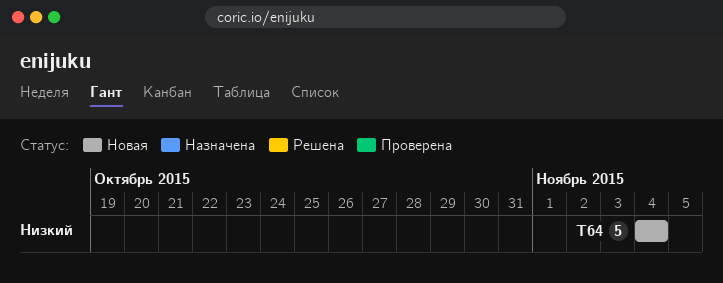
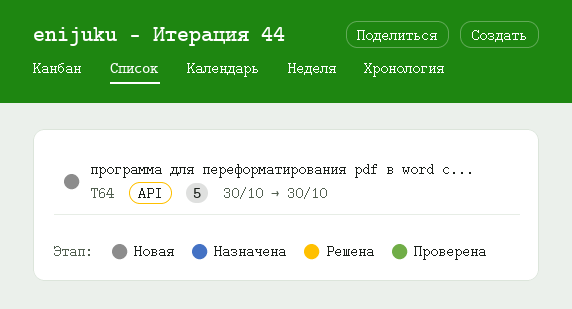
T64, start: Nov 4 -> Oct 30
T64, due: Nov 4 -> Oct 30

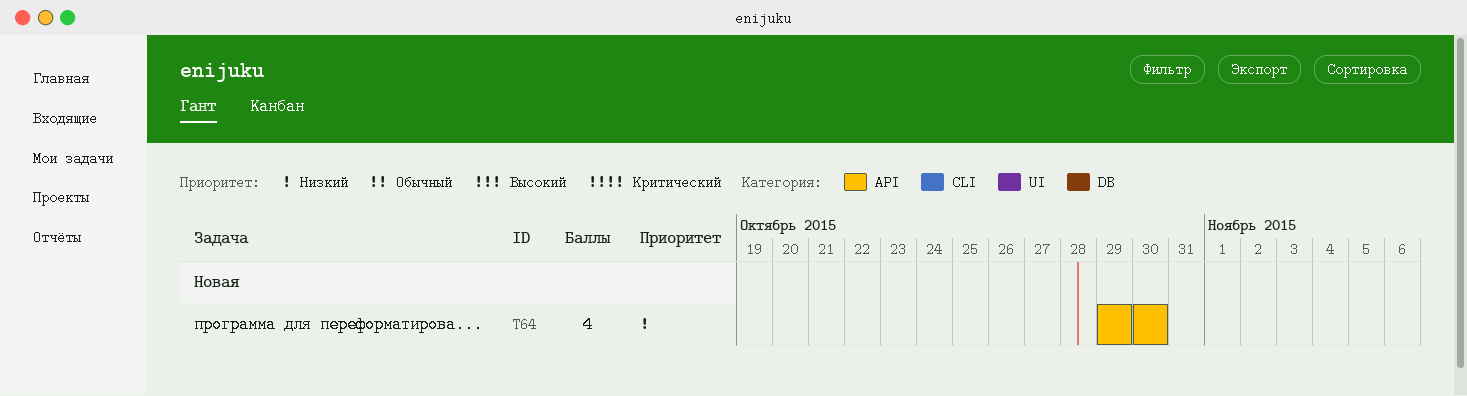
T64, estimate: 5 -> 4
T64, start: Oct 30 -> Oct 29

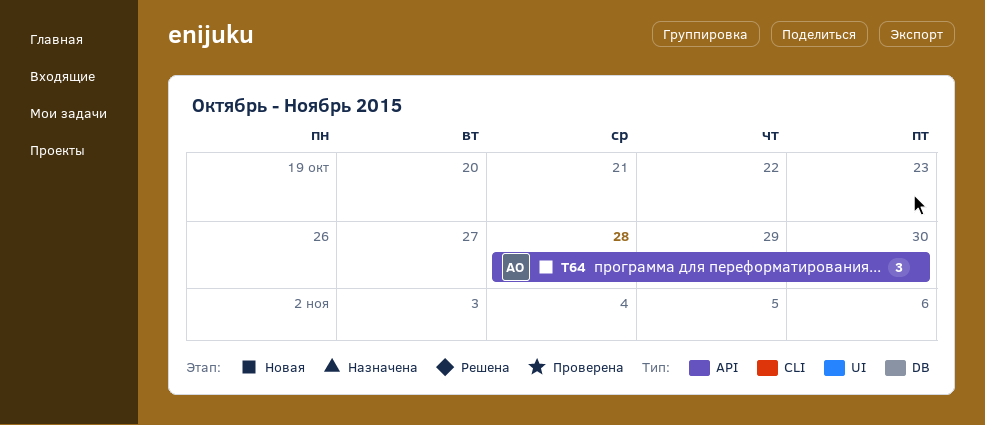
T64, estimate: 4 -> 3
T64, start: Oct 29 -> Oct 28

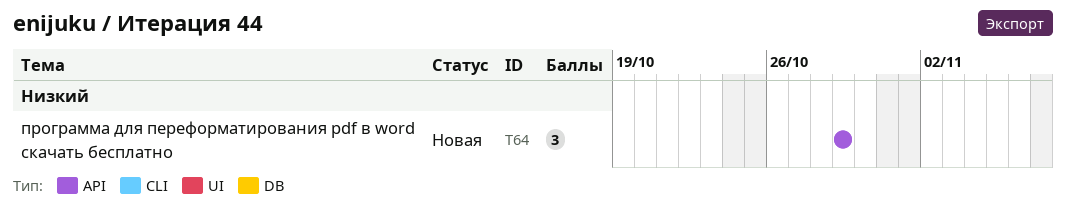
T64, start: Oct 28 -> Oct 29
T64, due: Oct 30 -> Oct 29

